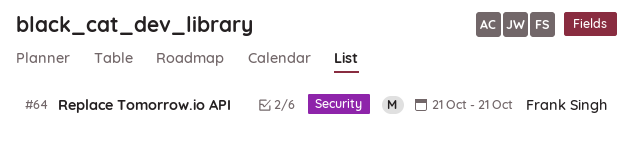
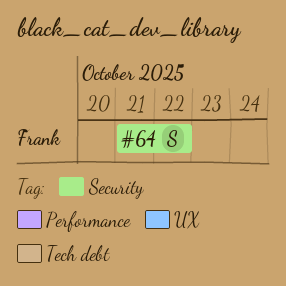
#64, estimate: M -> S
#64, due: Oct 21 -> Oct 22

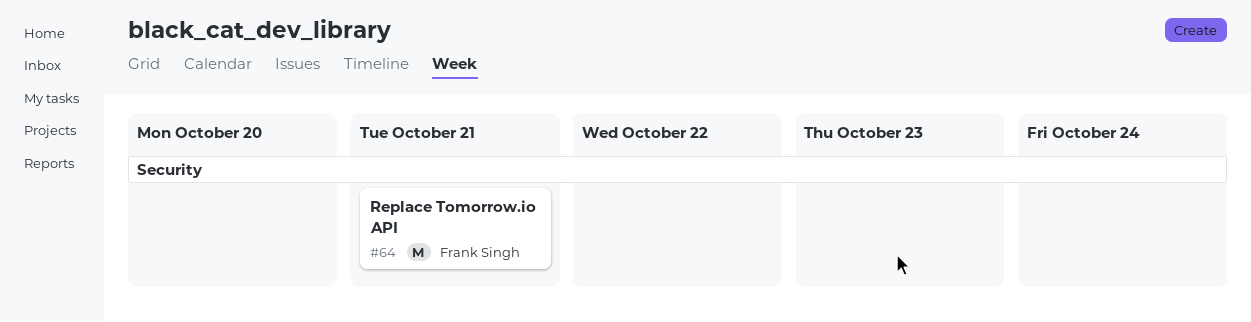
#64, estimate: S -> M
#64, due: Oct 22 -> Oct 21

